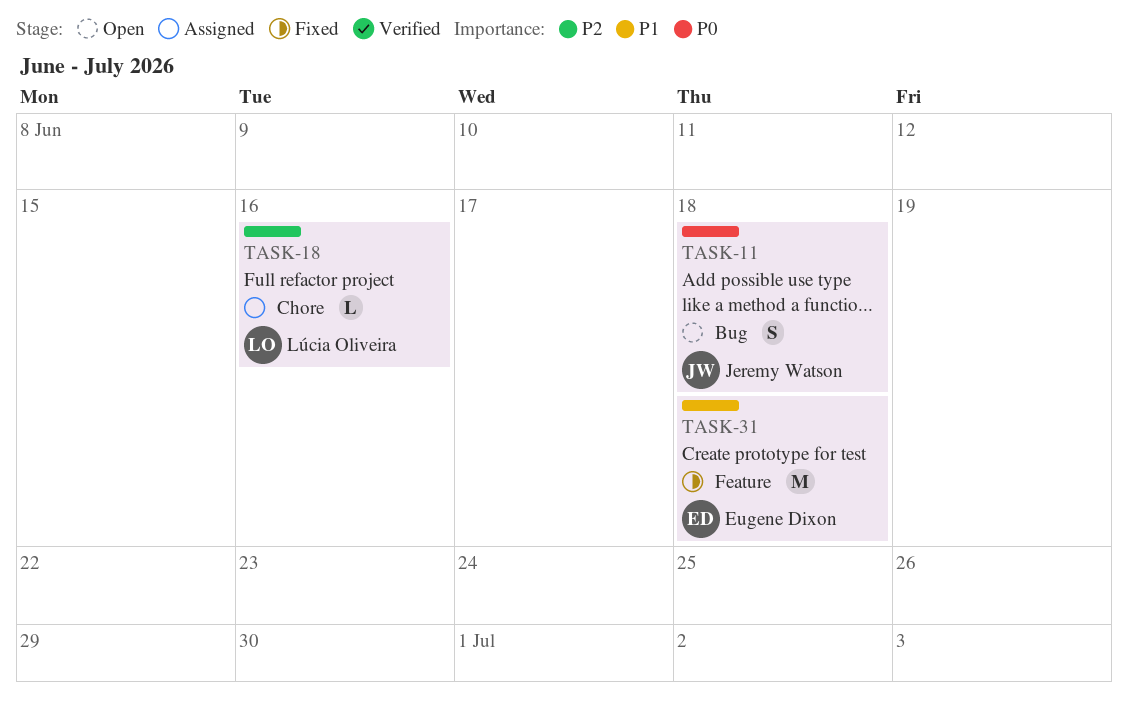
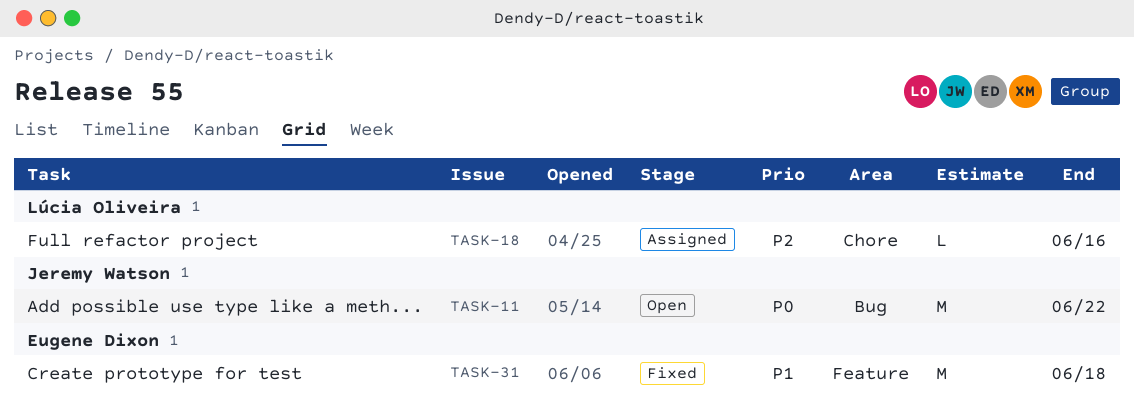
TASK-11, estimate: S -> M
TASK-11, due: Jun 18 -> Jun 22

